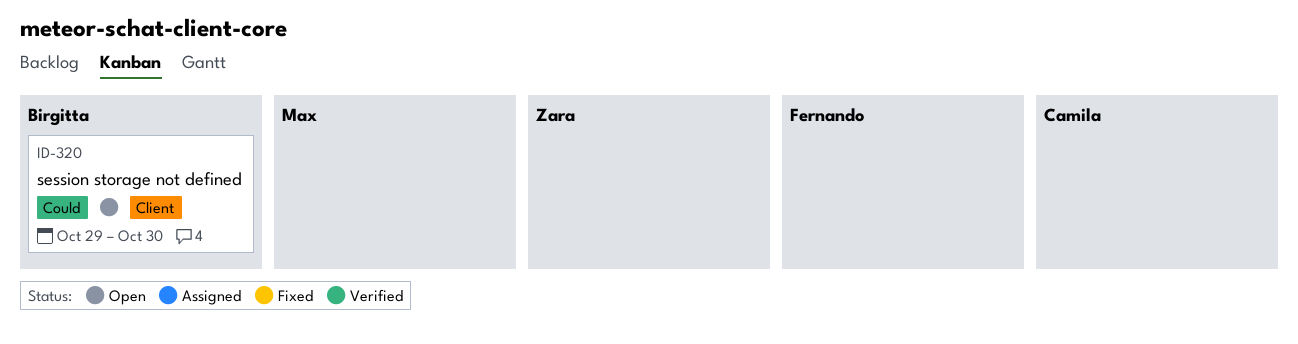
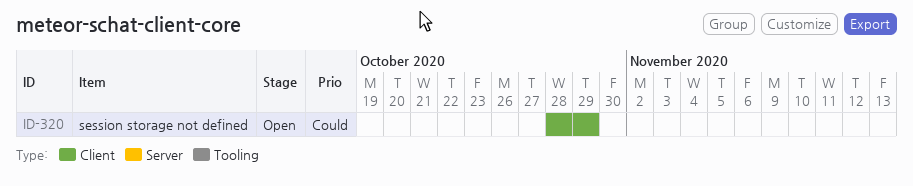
ID-320, start: Oct 29 -> Oct 28
ID-320, due: Oct 30 -> Oct 29

